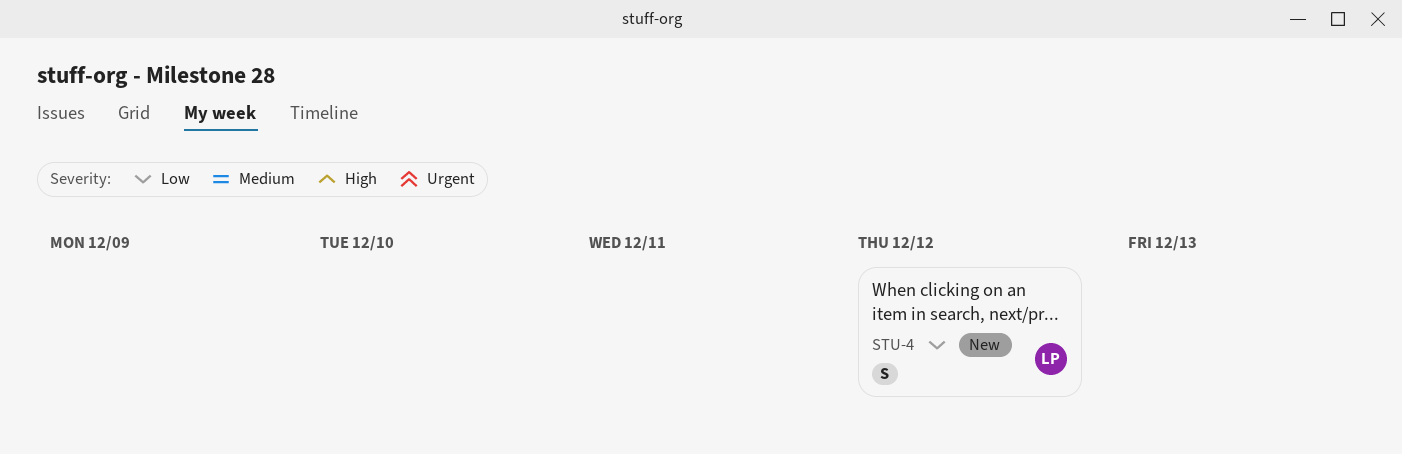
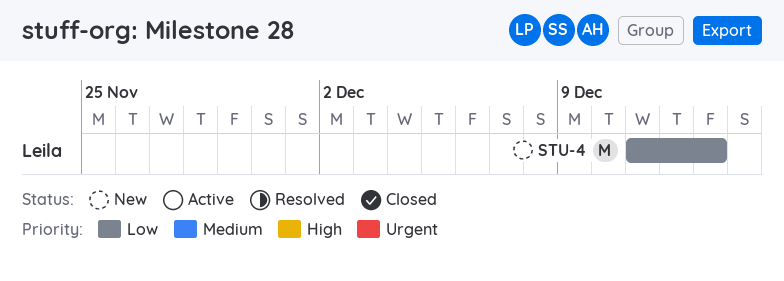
STU-4, estimate: S -> M
STU-4, due: Dec 12 -> Dec 13

